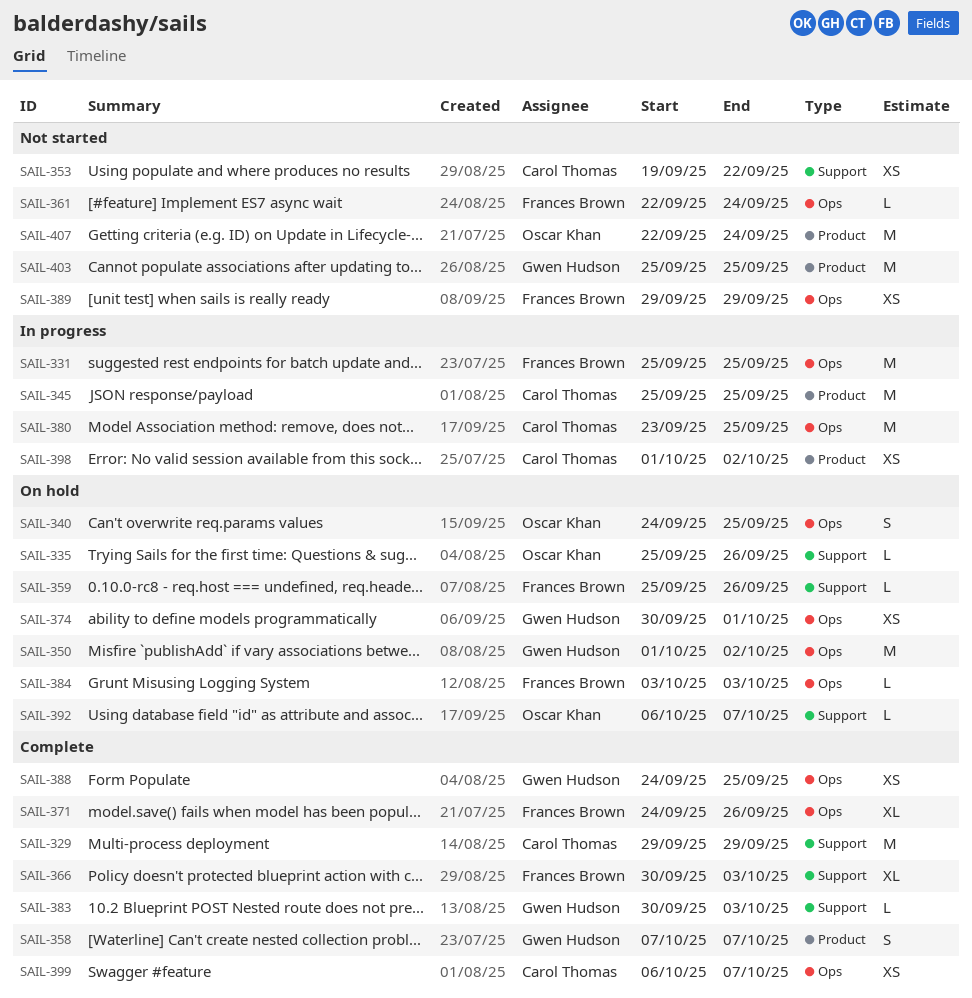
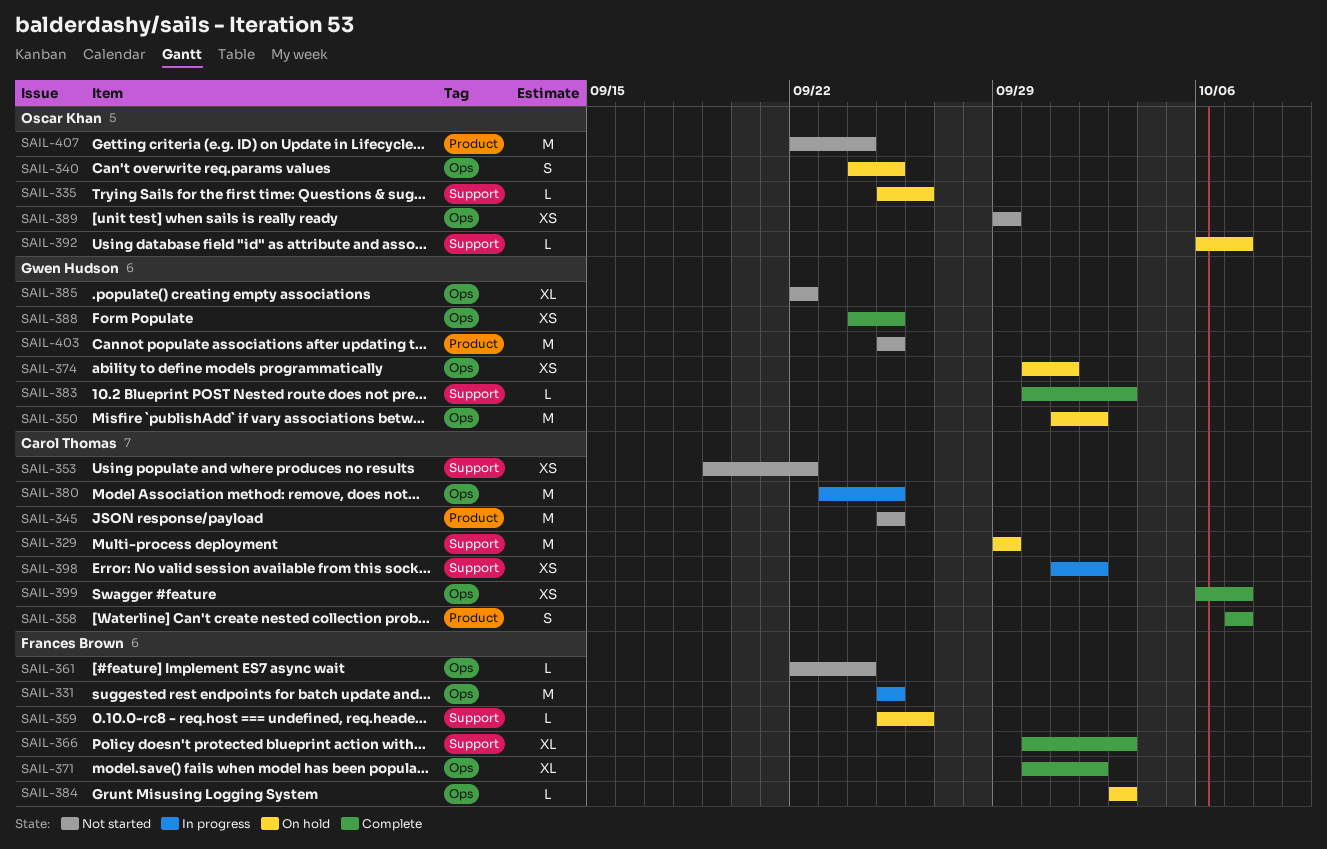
SAIL-329, status: Complete -> On hold
SAIL-345, status: In progress -> Not started
SAIL-358, owner: Gwen Hudson -> Carol Thomas
SAIL-371, start: Sep 24 -> Sep 30
SAIL-371, due: Sep 26 -> Oct 2
SAIL-385: none -> present
SAIL-389, owner: Frances Brown -> Oscar Khan
SAIL-398, label: Product -> Support

